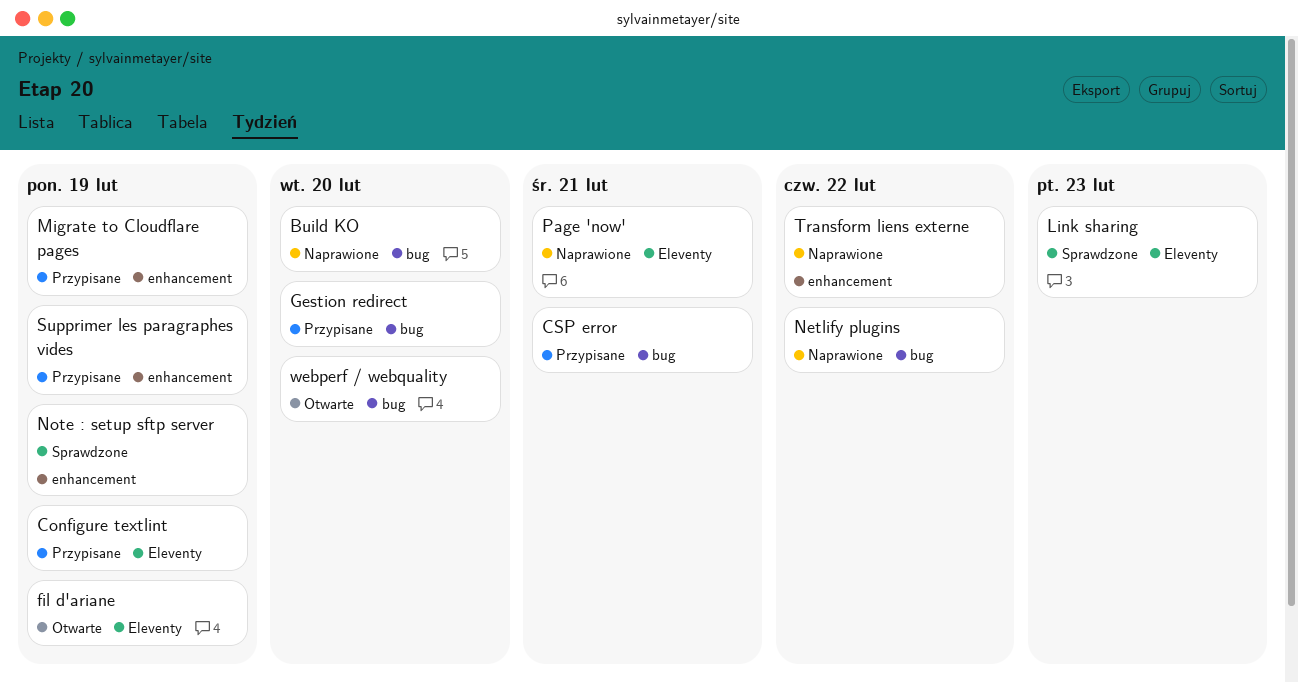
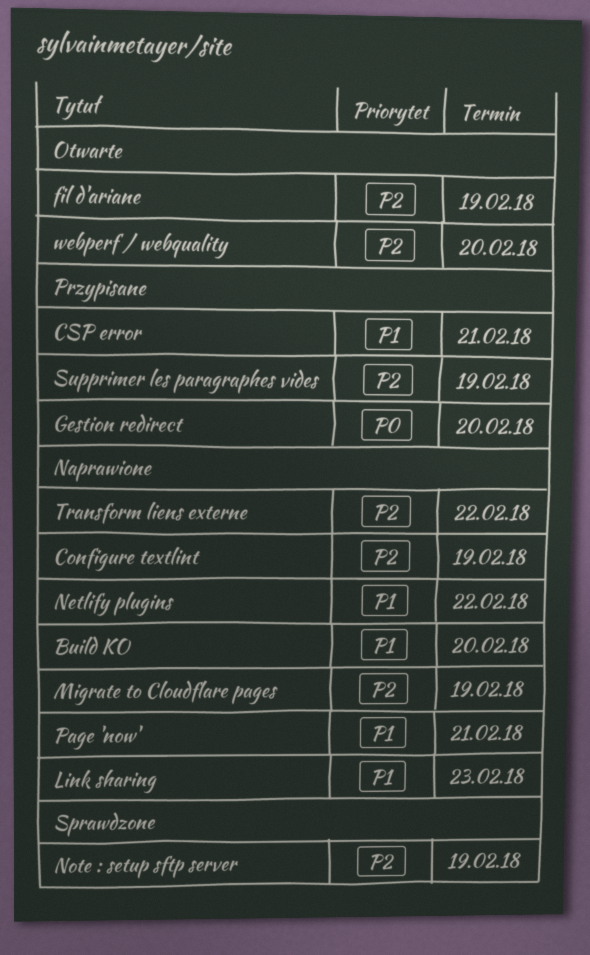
Configure textlint, status: Przypisane -> Naprawione
Link sharing, status: Sprawdzone -> Naprawione
Migrate to Cloudflare pages, status: Przypisane -> Naprawione

